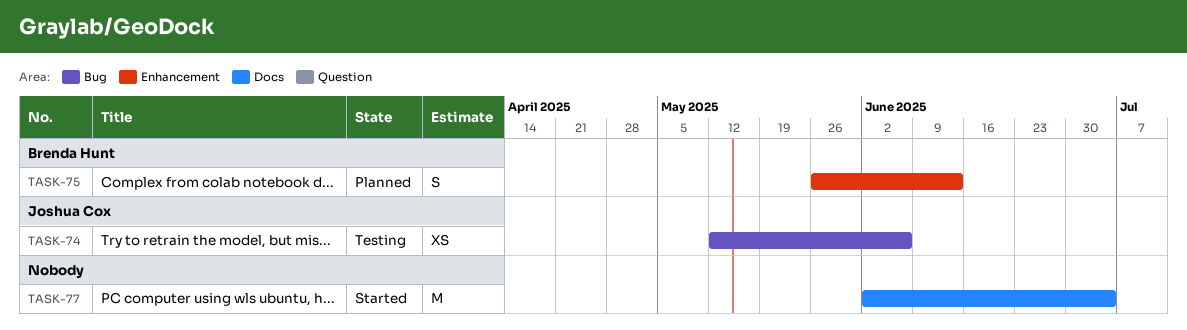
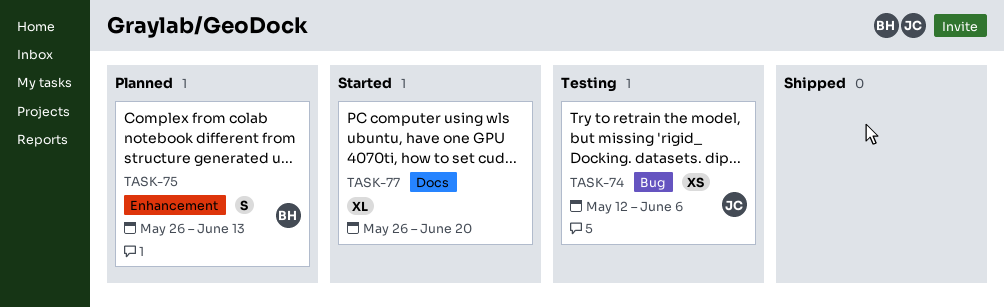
TASK-77, estimate: M -> XL
TASK-77, start: Jun 2 -> May 26
TASK-77, due: Jul 4 -> Jun 20

